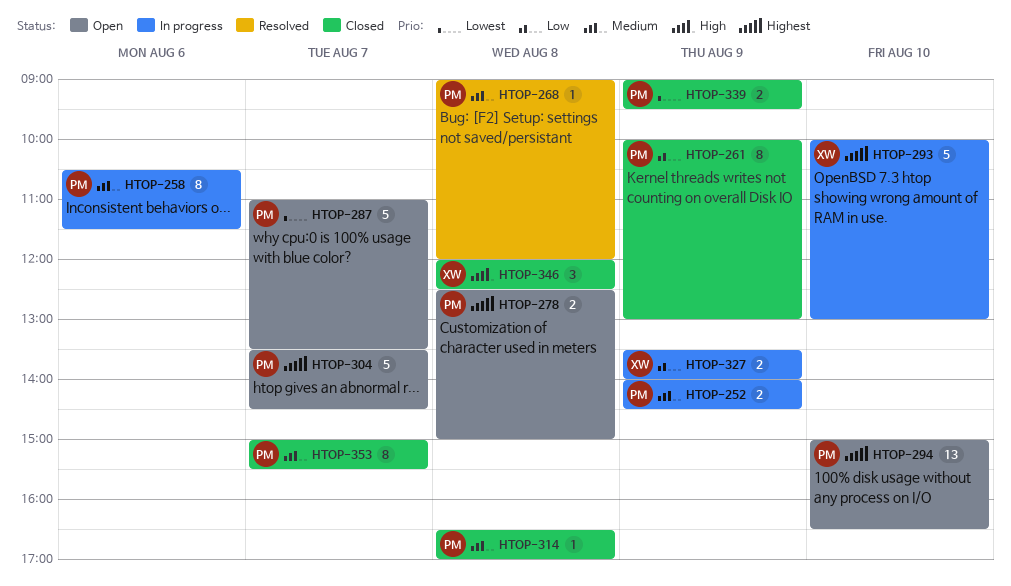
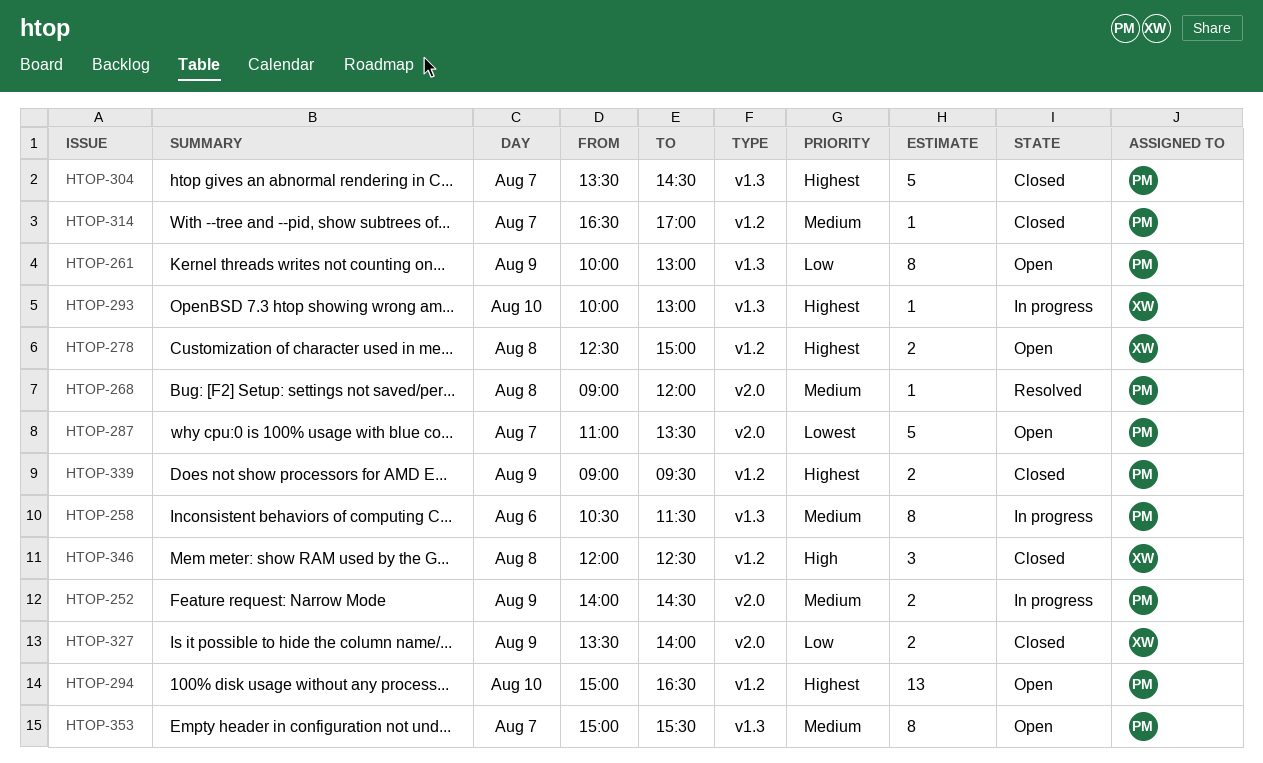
HTOP-261, status: Closed -> Open
HTOP-278, owner: PM -> XW
HTOP-293, estimate: 5 -> 1
HTOP-304, status: Open -> Closed
HTOP-314, day: Aug 8 -> Aug 7
HTOP-327, status: In progress -> Closed
HTOP-339, priority: Lowest -> Highest
HTOP-353, status: Closed -> Open

